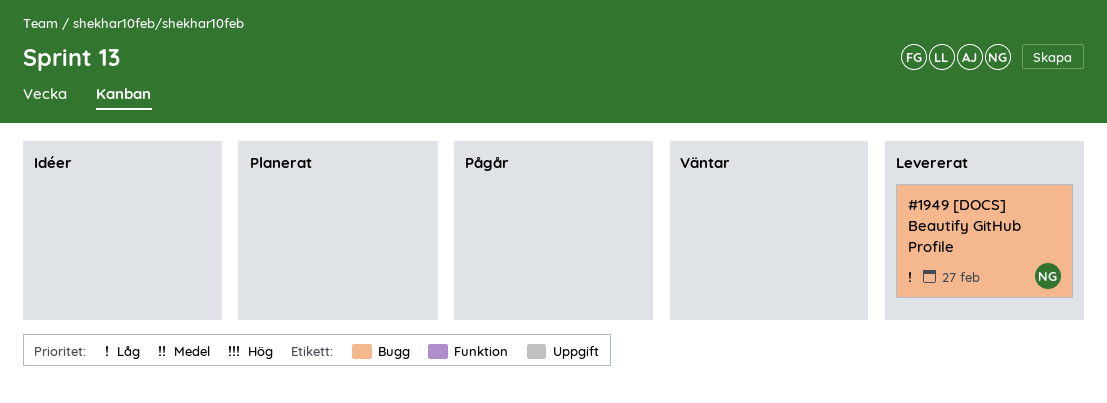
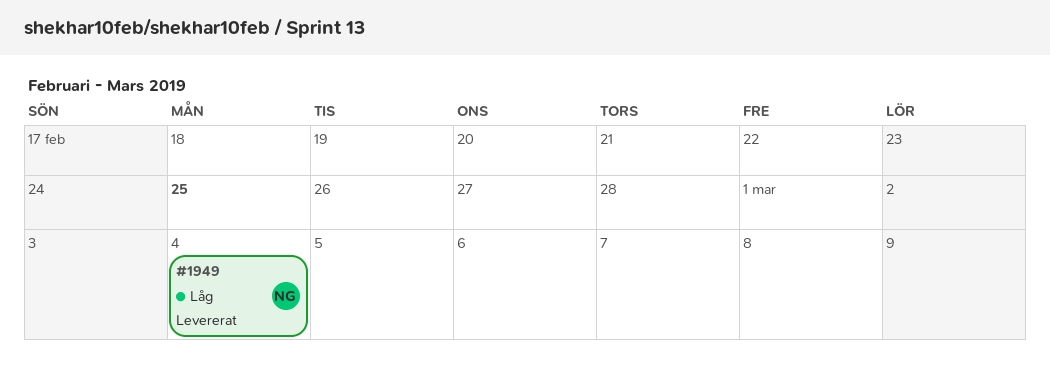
#1949, due: Feb 27 -> Mar 4

